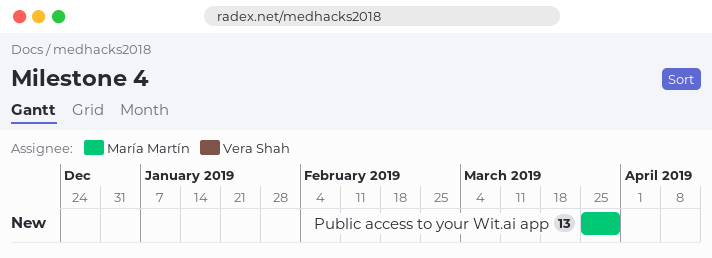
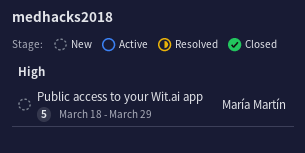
Public access to your Wit.ai app, estimate: 13 -> 5
Public access to your Wit.ai app, start: Mar 25 -> Mar 18

